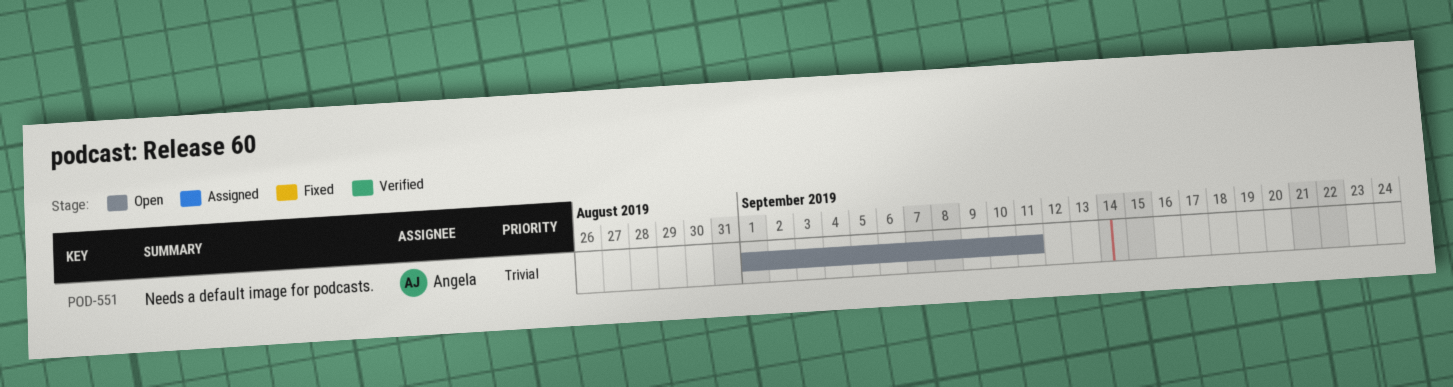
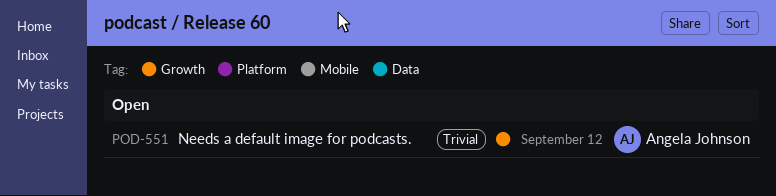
POD-551, due: Sep 11 -> Sep 12

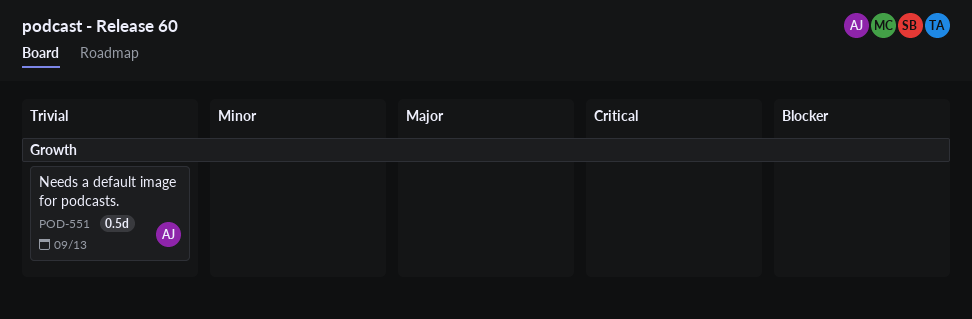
POD-551, due: Sep 12 -> Sep 13

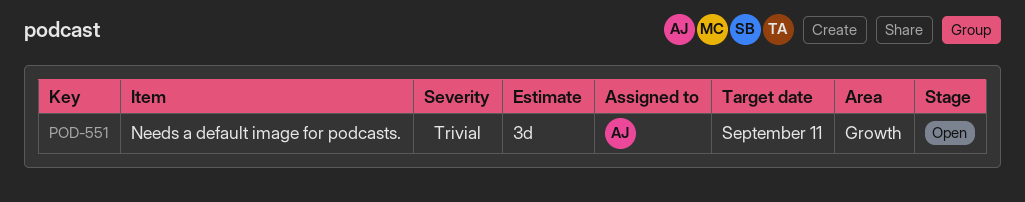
POD-551, estimate: 0.5d -> 3d
POD-551, due: Sep 13 -> Sep 11

